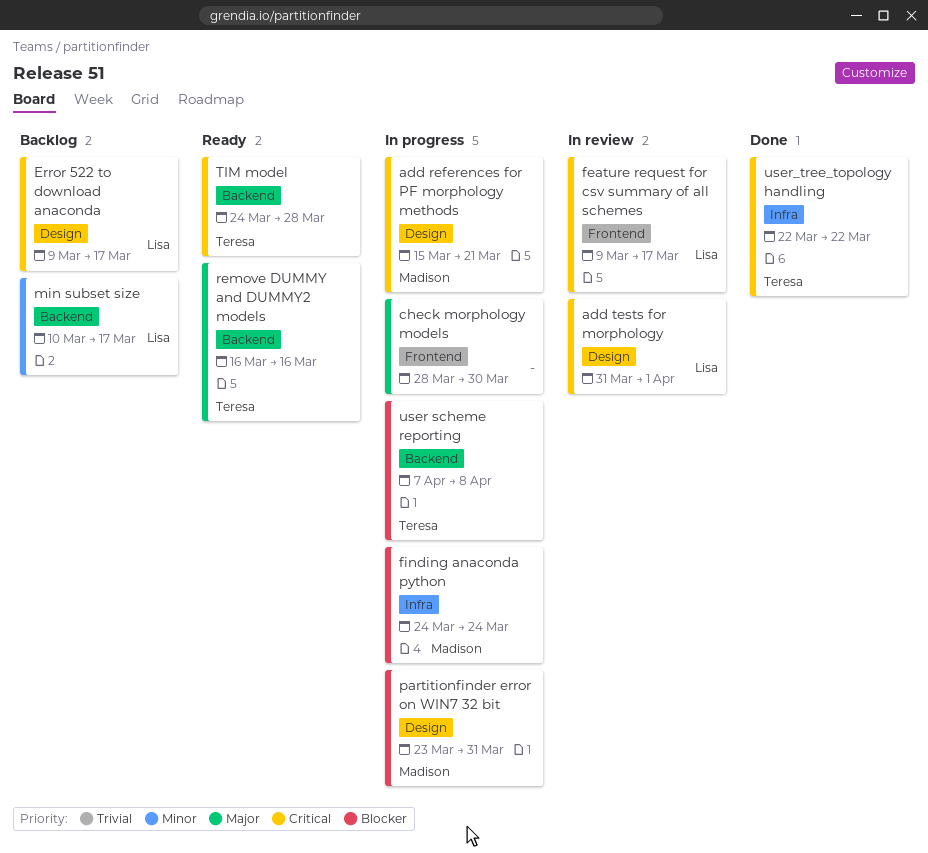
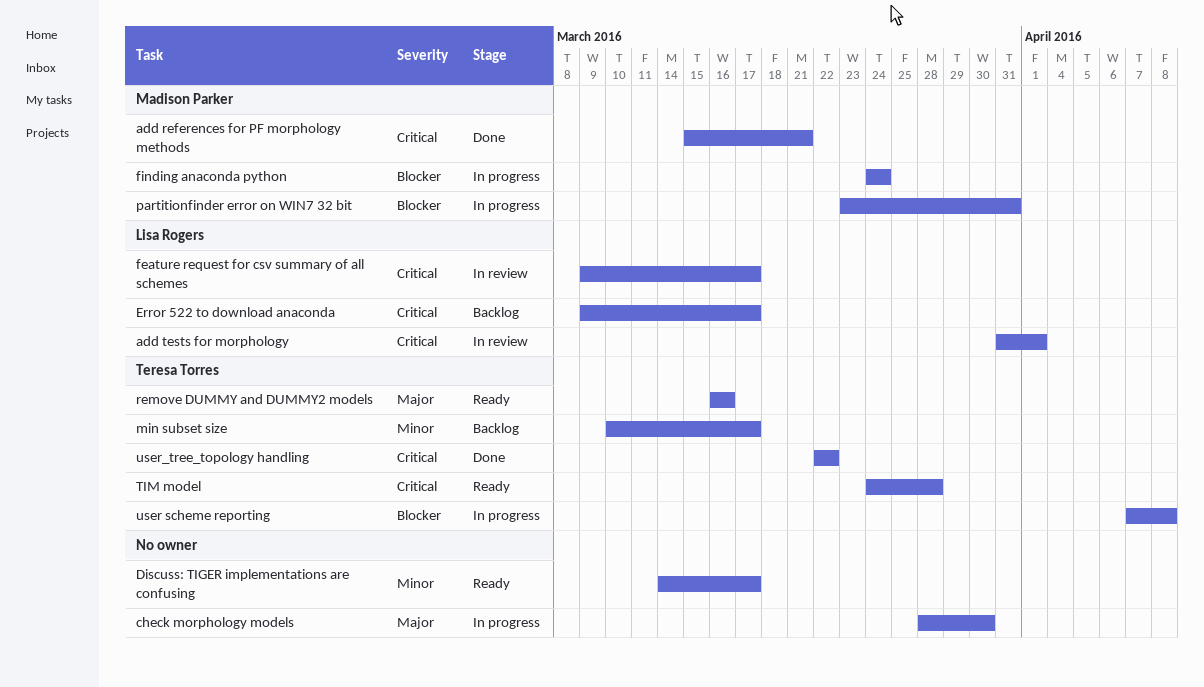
add references for PF morphology methods, status: In progress -> Done
Discuss: TIGER implementations are confusing: none -> present
min subset size, owner: Lisa Rogers -> Teresa Torres

